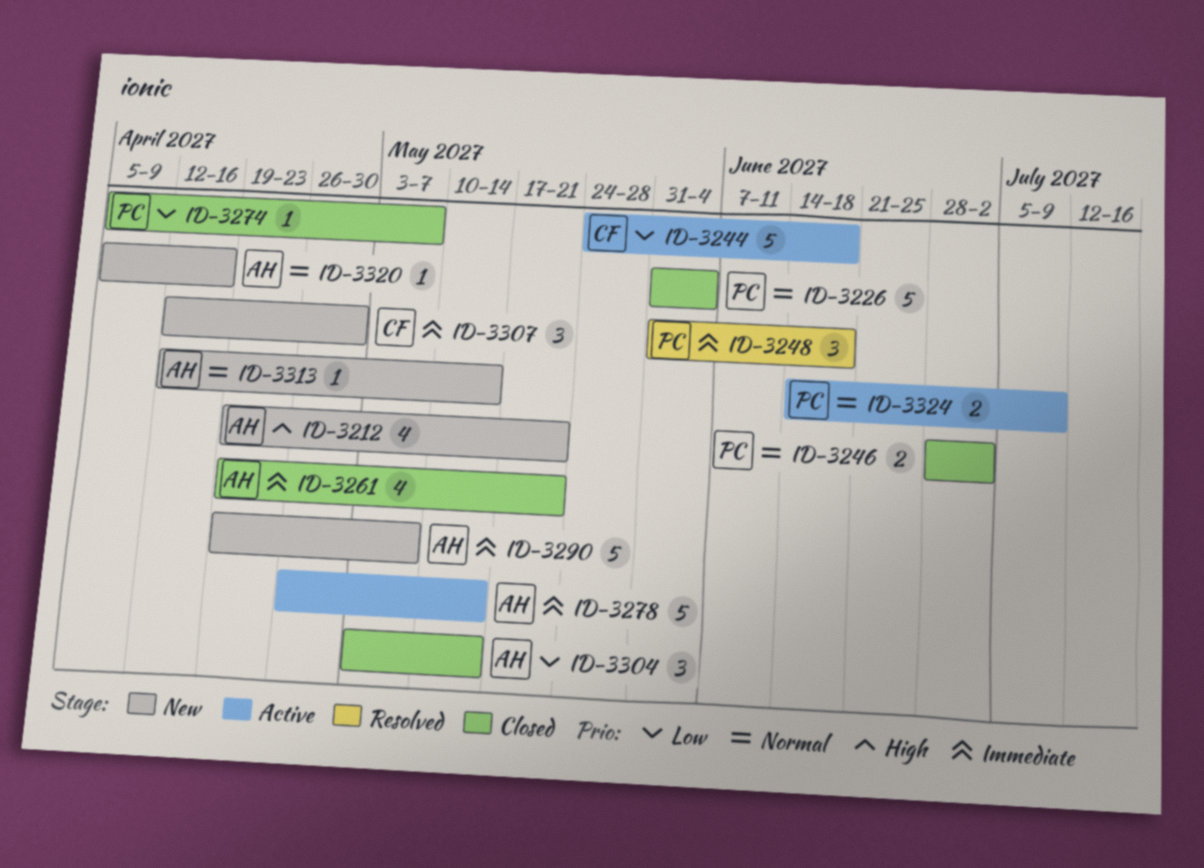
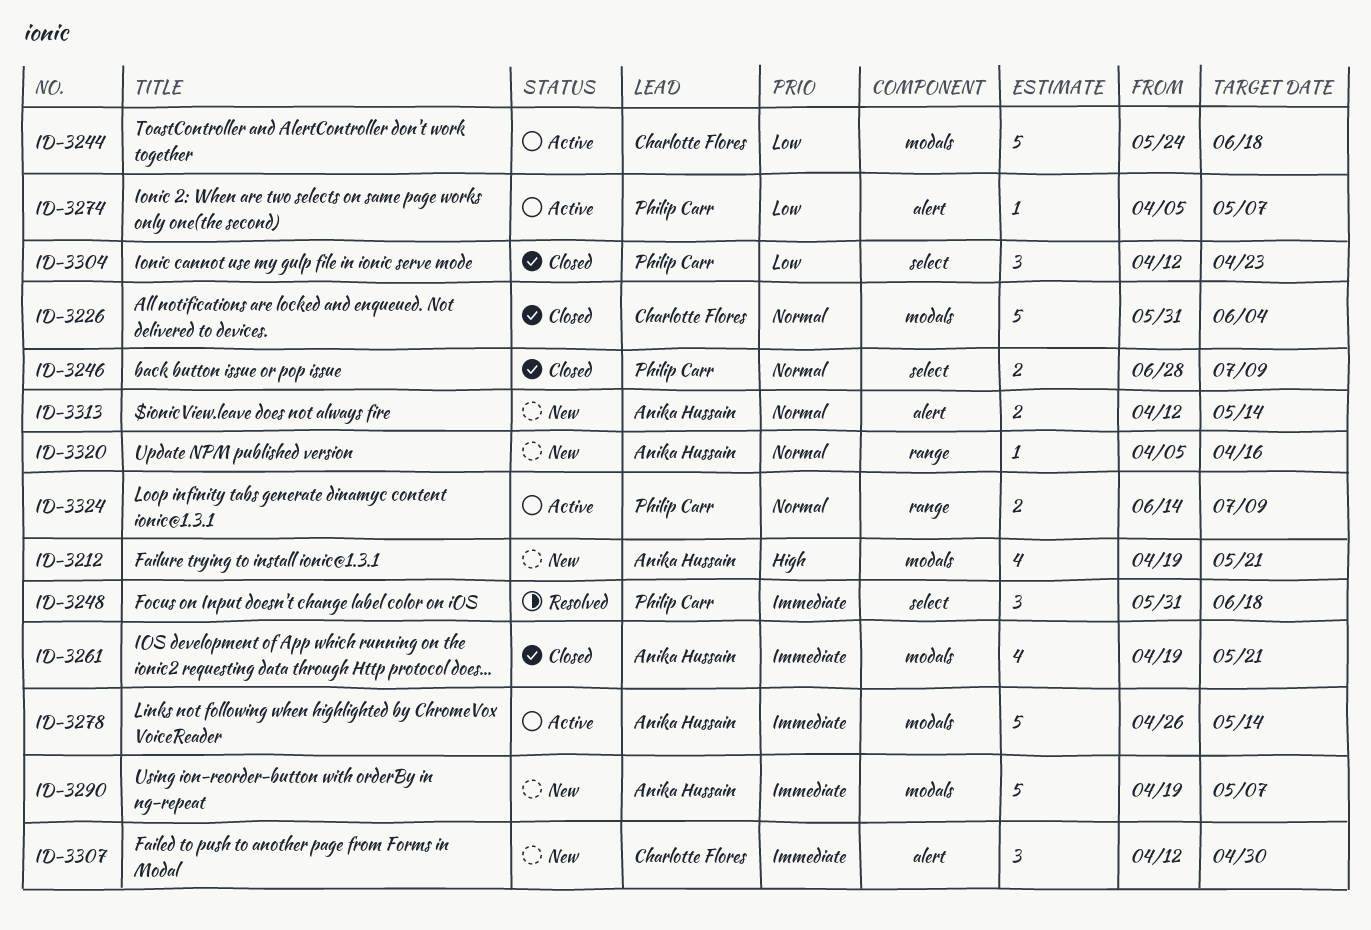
ID-3226, owner: Philip Carr -> Charlotte Flores
ID-3246, due: Jul 2 -> Jul 9
ID-3274, status: Closed -> Active
ID-3304, owner: Anika Hussain -> Philip Carr
ID-3304, start: May 3 -> Apr 12
ID-3304, due: May 14 -> Apr 23
ID-3313, estimate: 1 -> 2

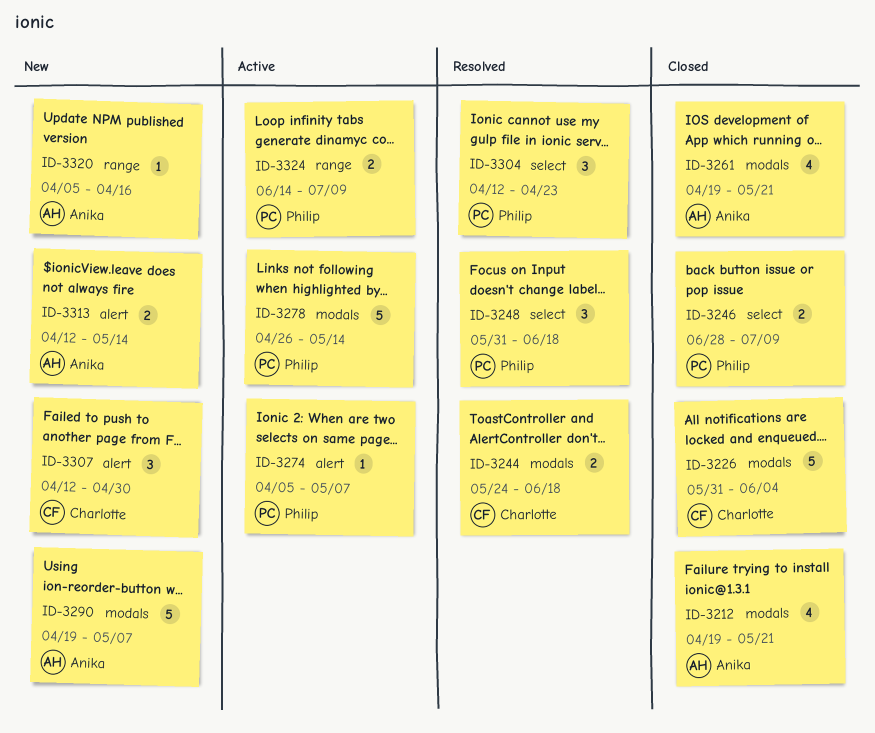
ID-3212, status: New -> Closed
ID-3244, status: Active -> Resolved
ID-3244, estimate: 5 -> 2
ID-3278, owner: Anika Hussain -> Philip Carr
ID-3304, status: Closed -> Resolved

